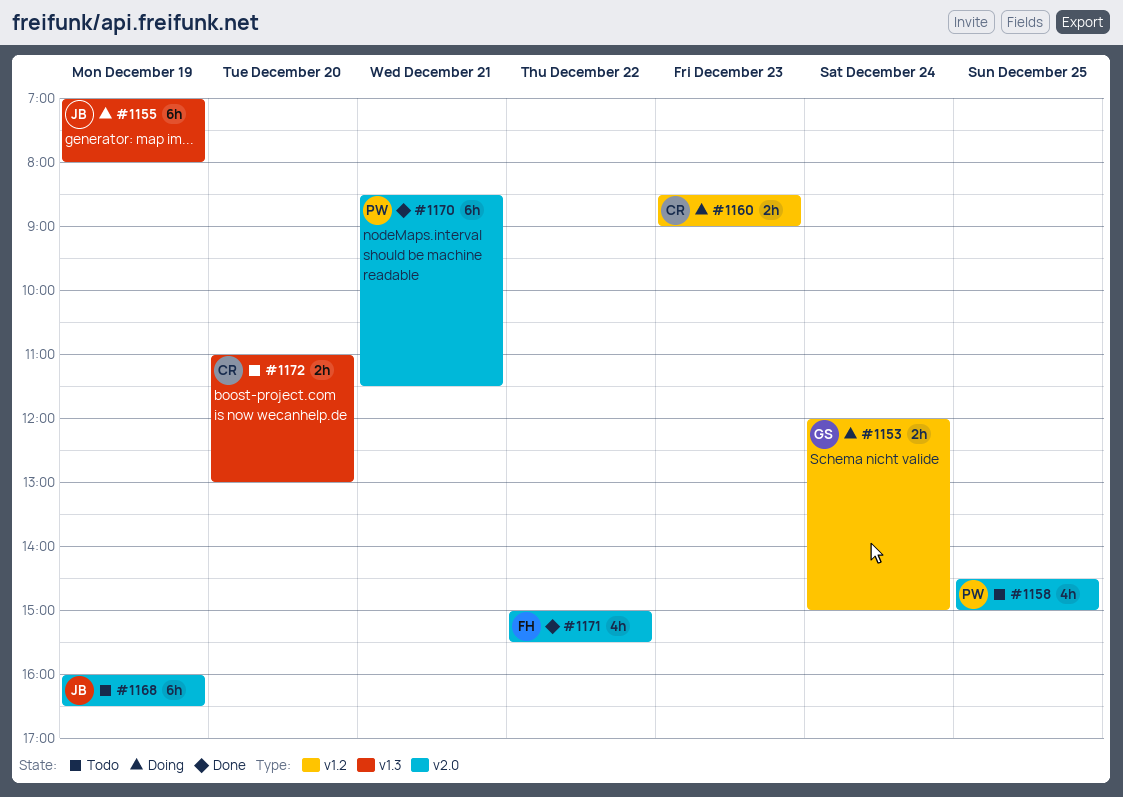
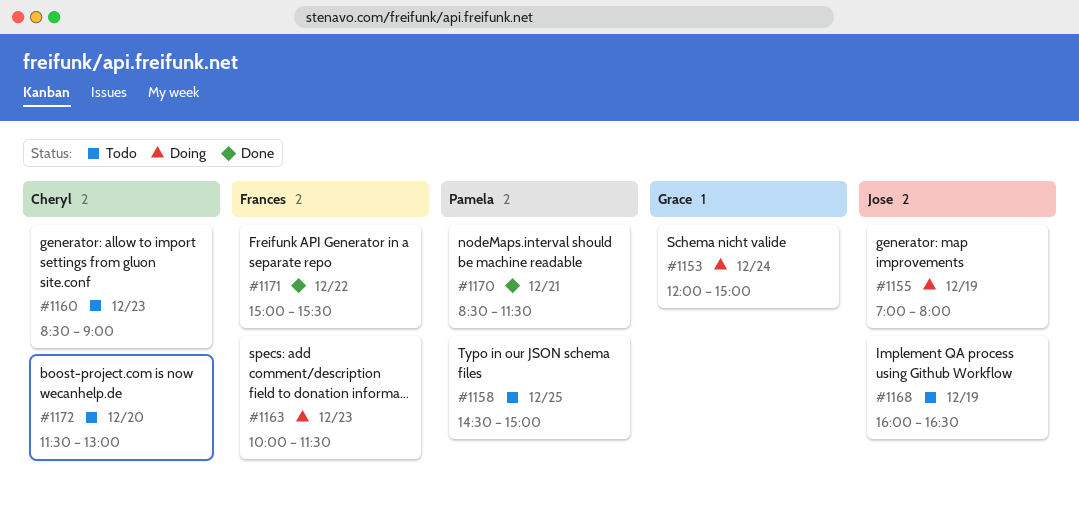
#1160, status: Doing -> Todo
#1163: none -> present
#1172, begins: 11:00 -> 11:30

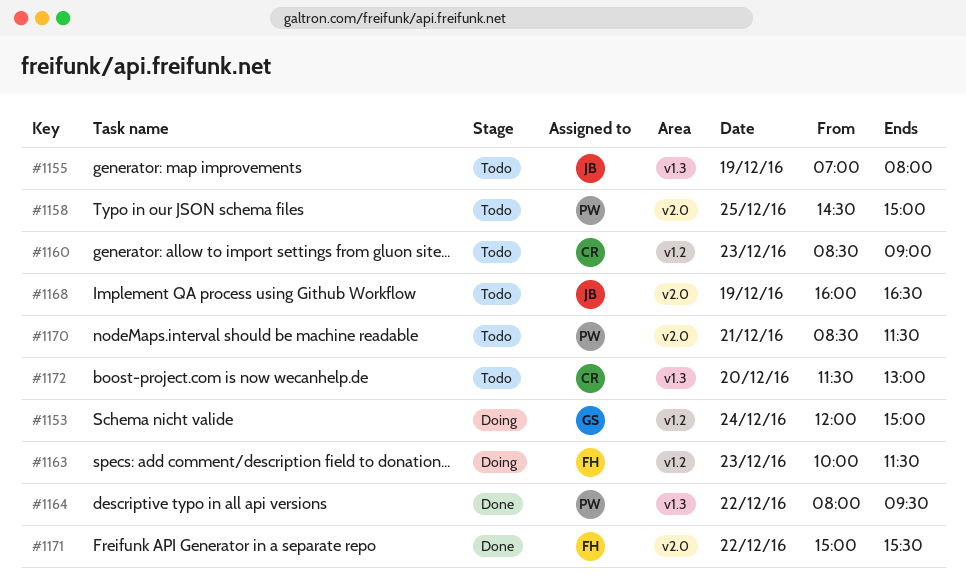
#1155, status: Doing -> Todo
#1164: none -> present
#1170, status: Done -> Todo

